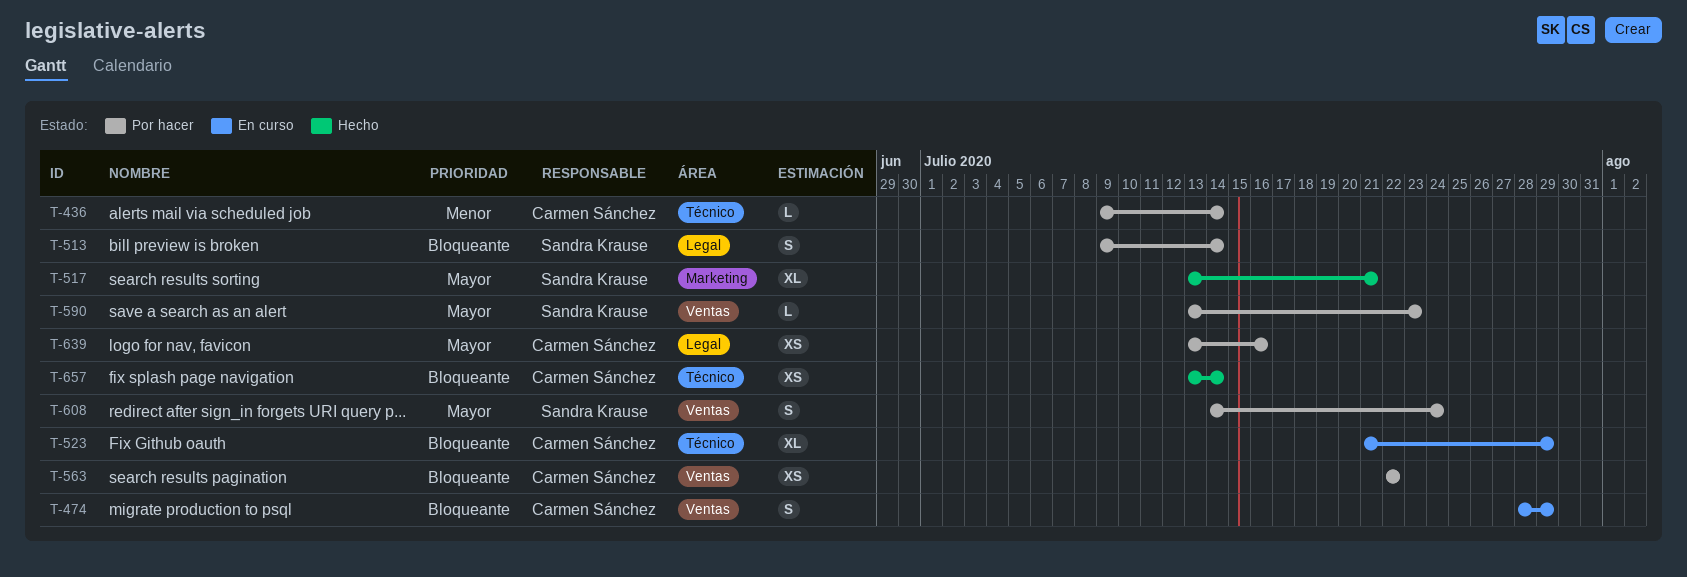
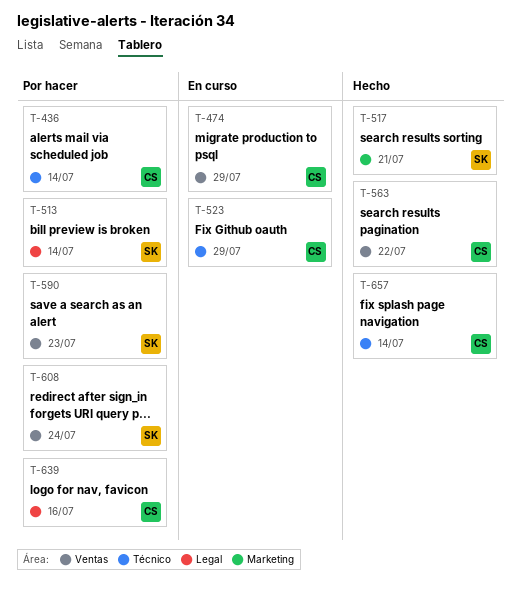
T-563, status: Por hacer -> Hecho

